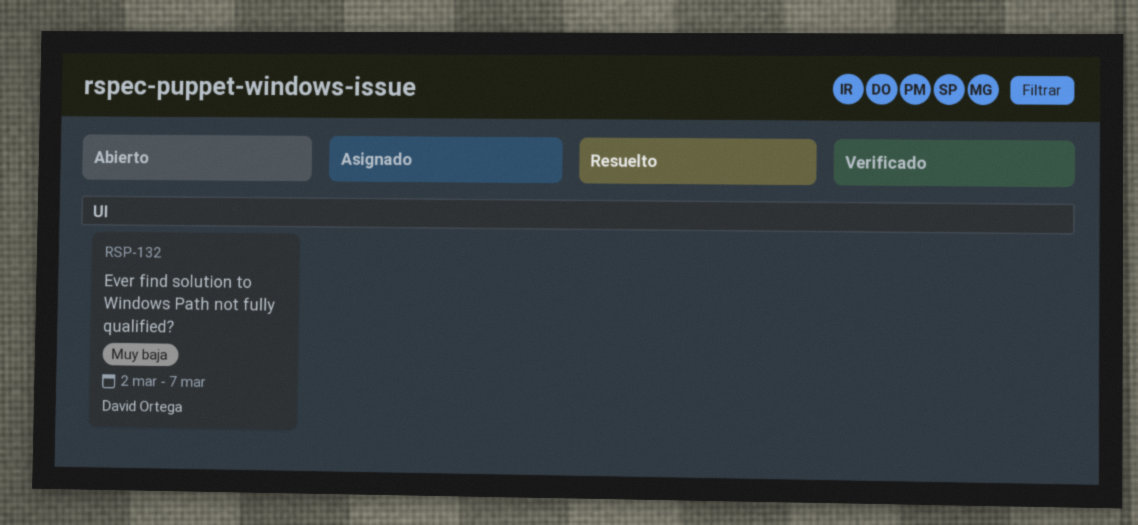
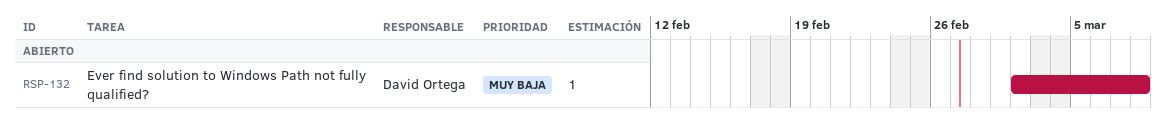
RSP-132, due: Mar 7 -> Mar 8

